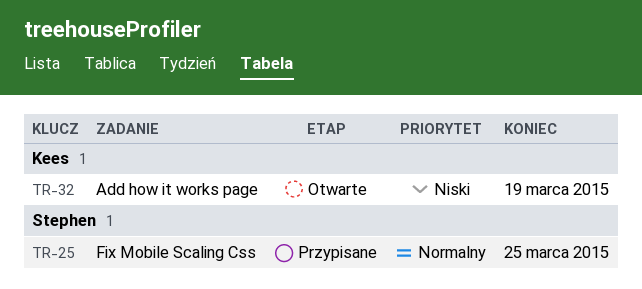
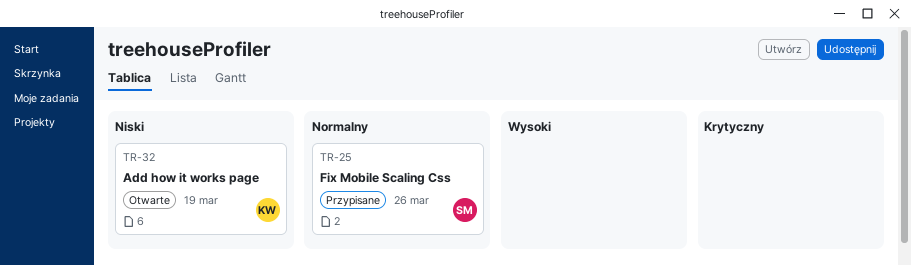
TR-25, due: Mar 25 -> Mar 26

